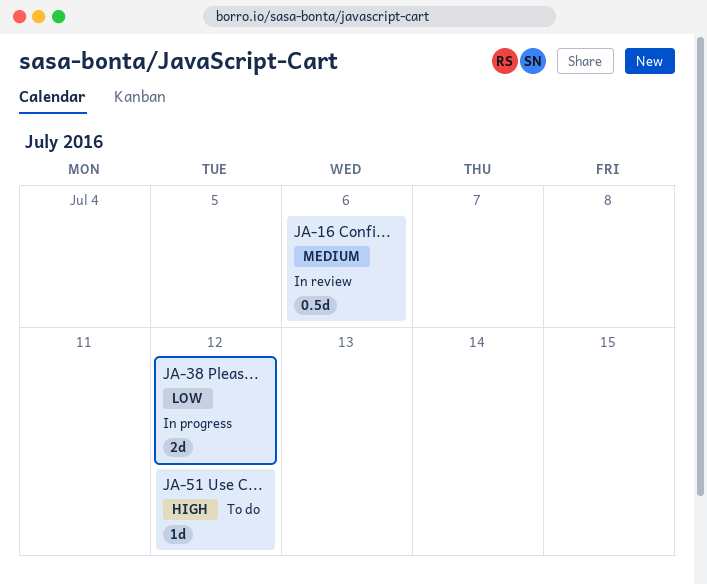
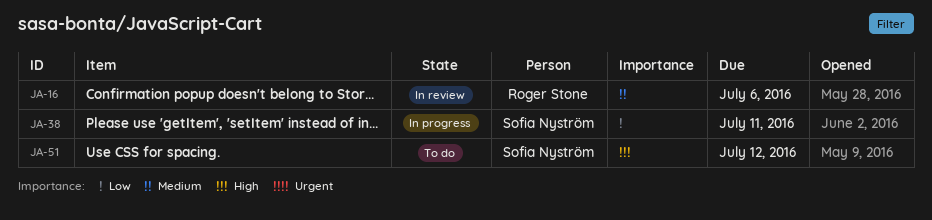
JA-38, due: Jul 12 -> Jul 11

